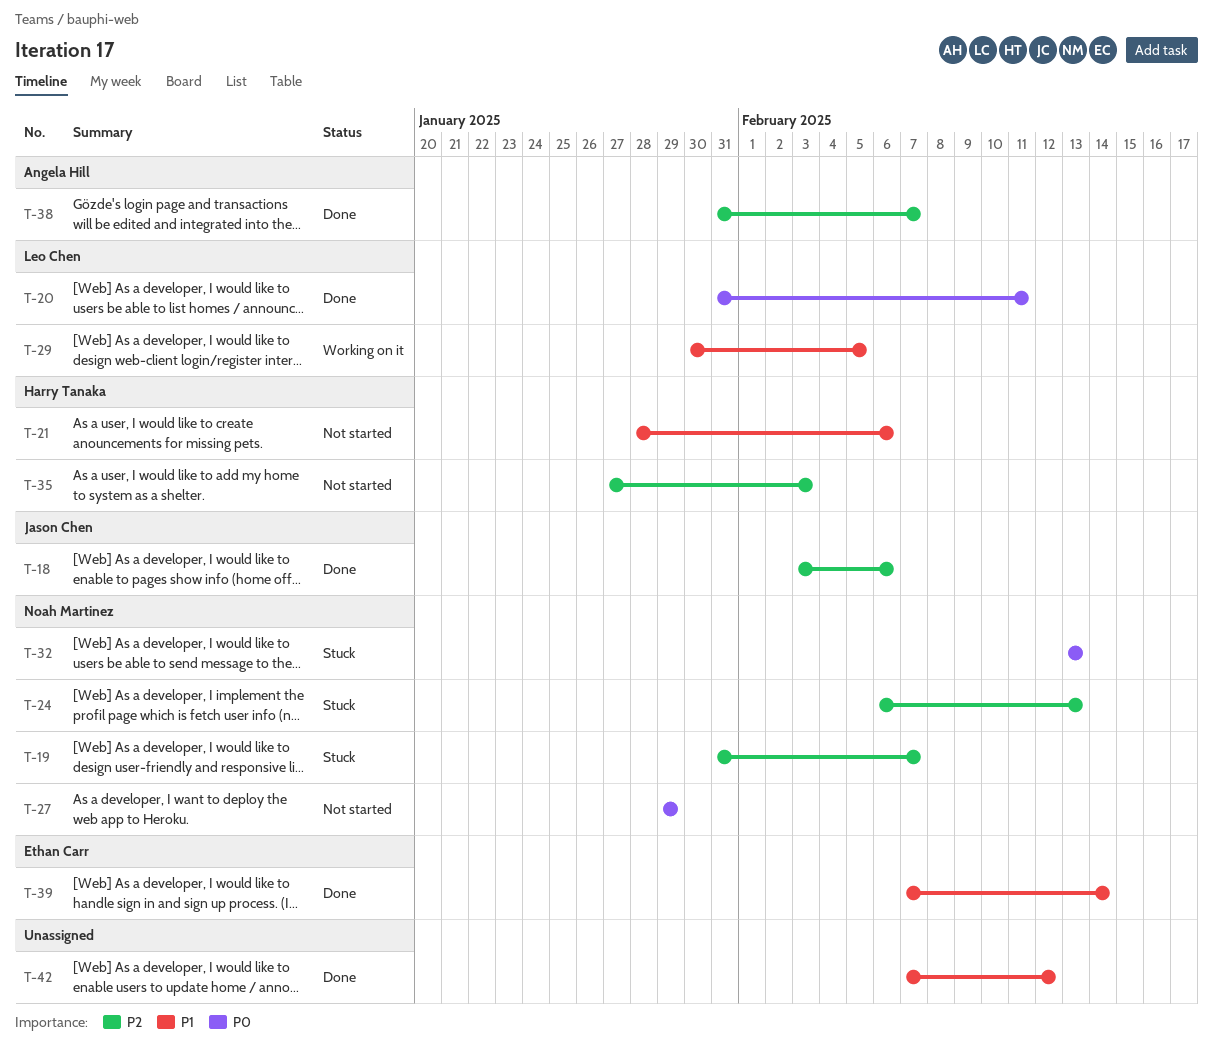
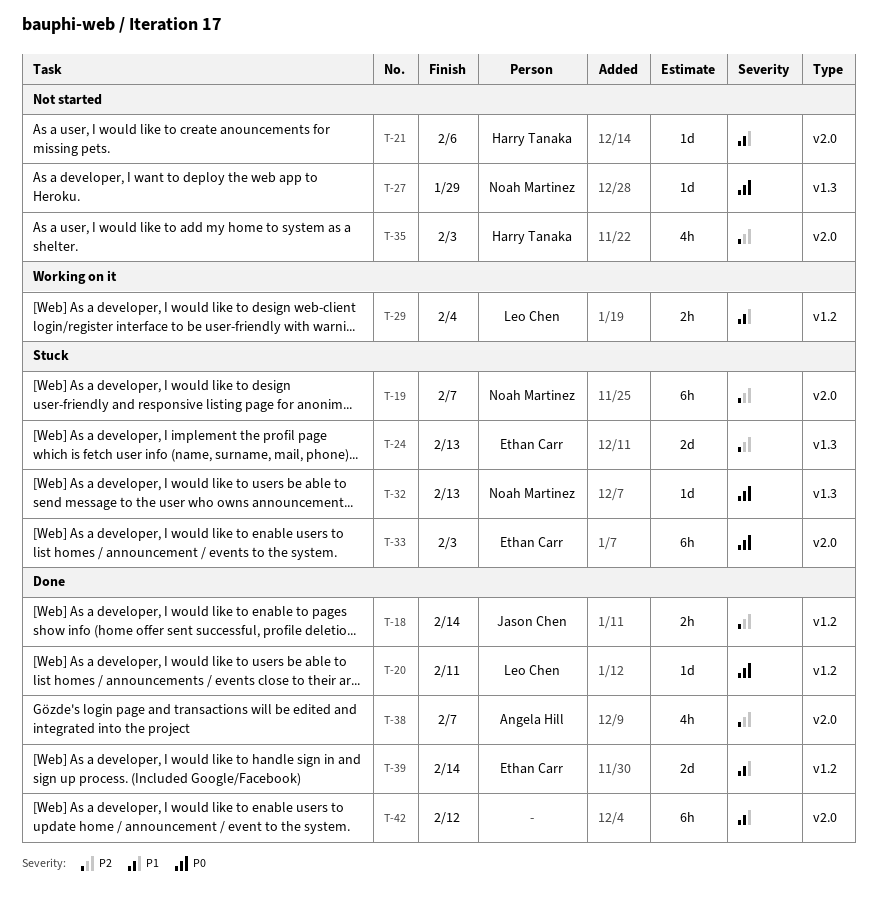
T-18, due: Feb 6 -> Feb 14
T-24, owner: Noah Martinez -> Ethan Carr
T-29, due: Feb 5 -> Feb 4
T-33: none -> present

